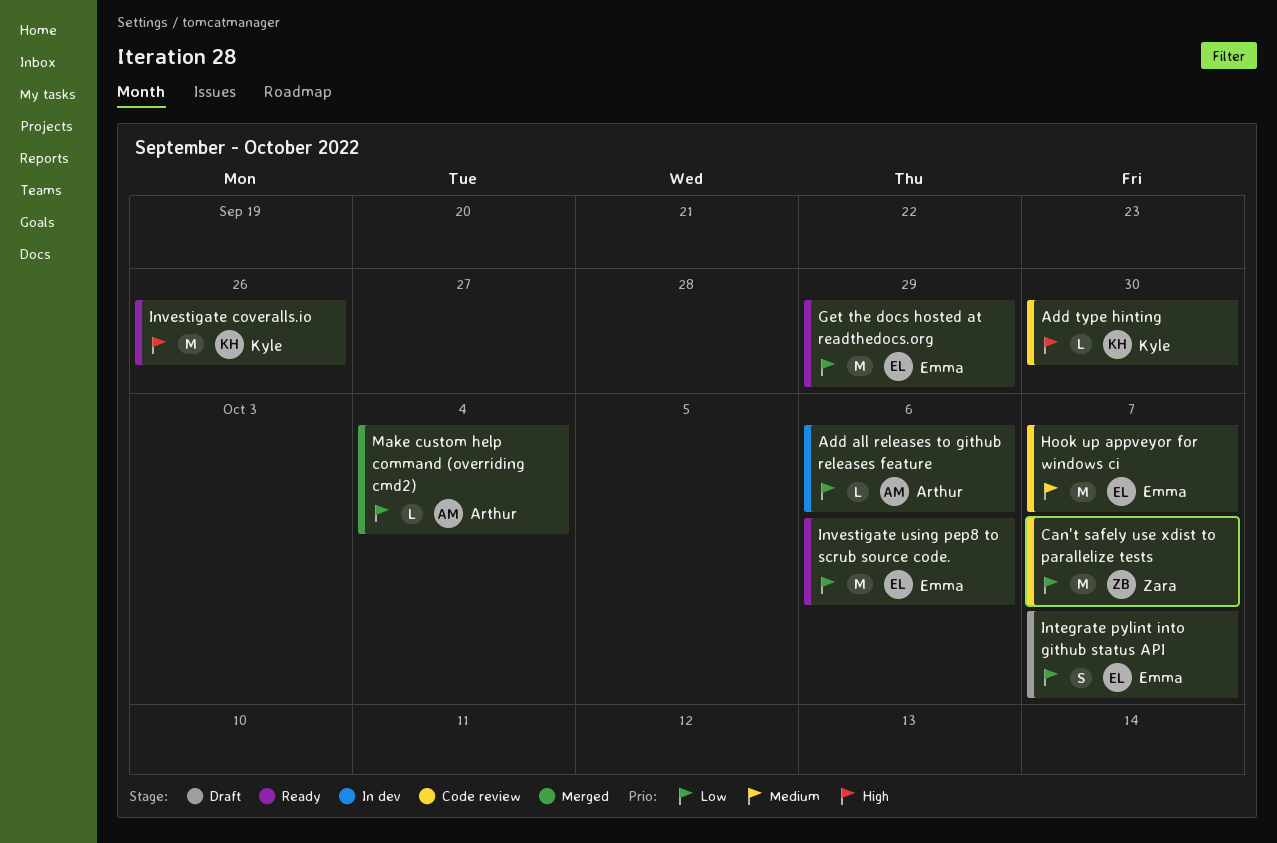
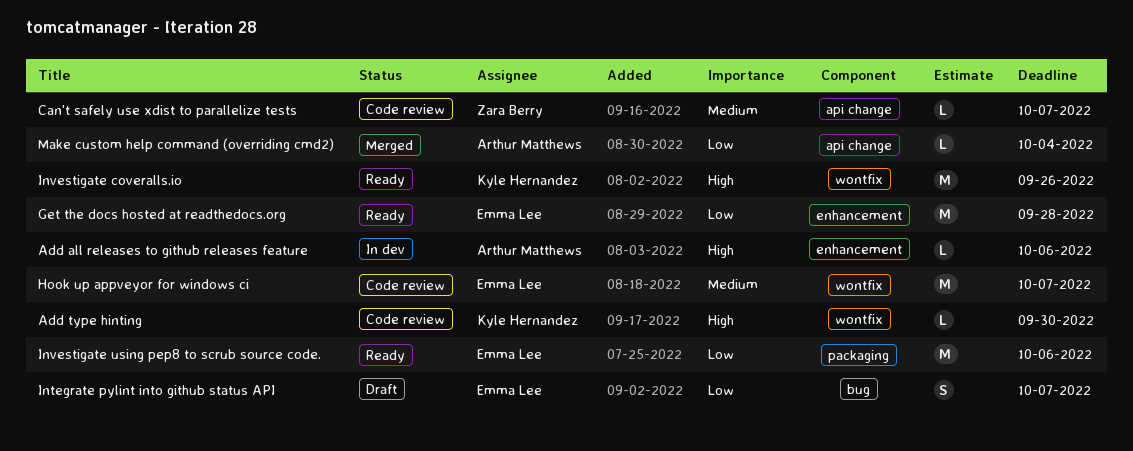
Add all releases to github releases feature, priority: Low -> High
Can't safely use xdist to parallelize tests, priority: Low -> Medium
Can't safely use xdist to parallelize tests, estimate: M -> L
Get the docs hosted at readthedocs.org, due: Sep 29 -> Sep 28

